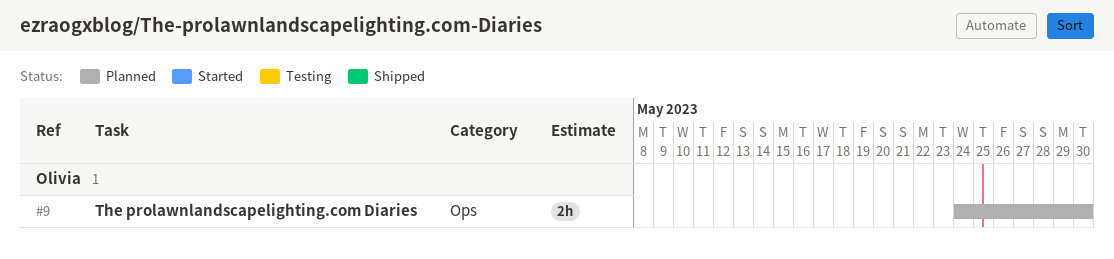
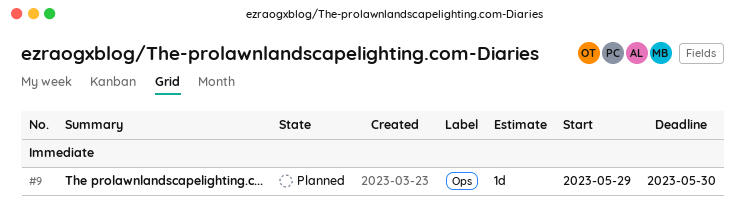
#9, estimate: 2h -> 1d
#9, start: May 24 -> May 29

